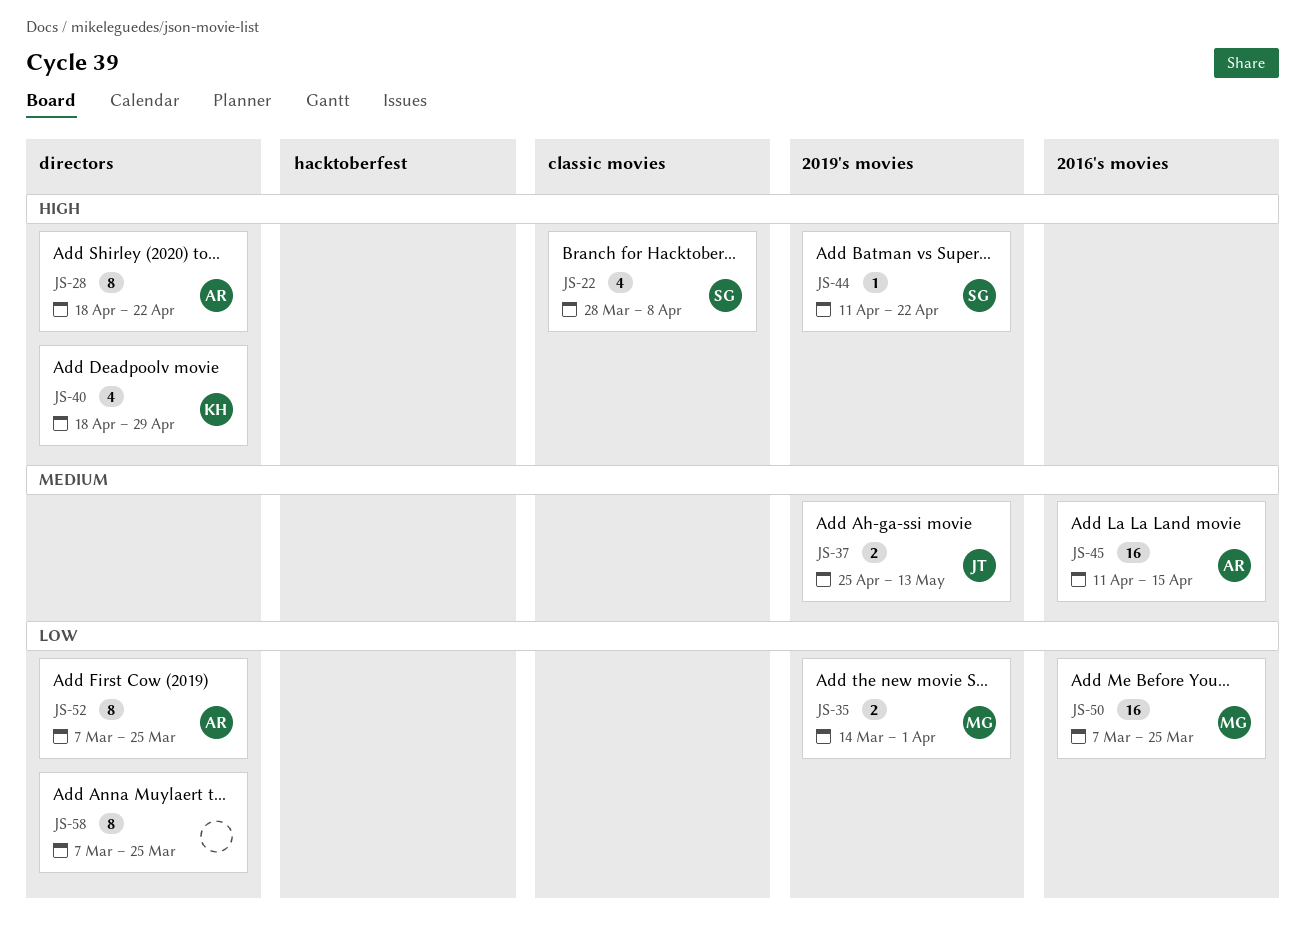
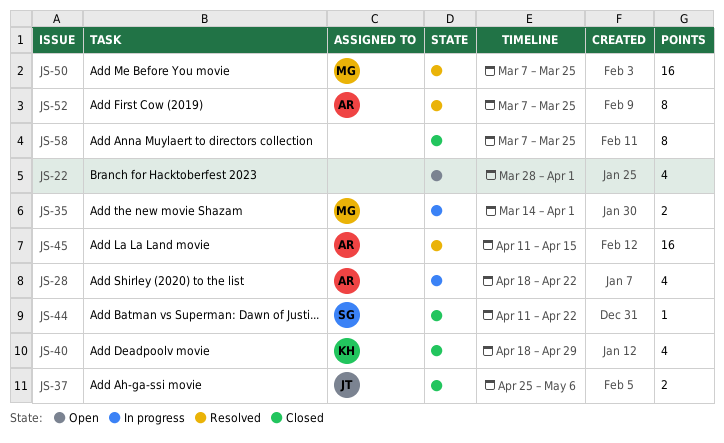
JS-22, owner: SG -> none
JS-22, due: Apr 8 -> Apr 1
JS-28, estimate: 8 -> 4
JS-37, due: May 13 -> May 6

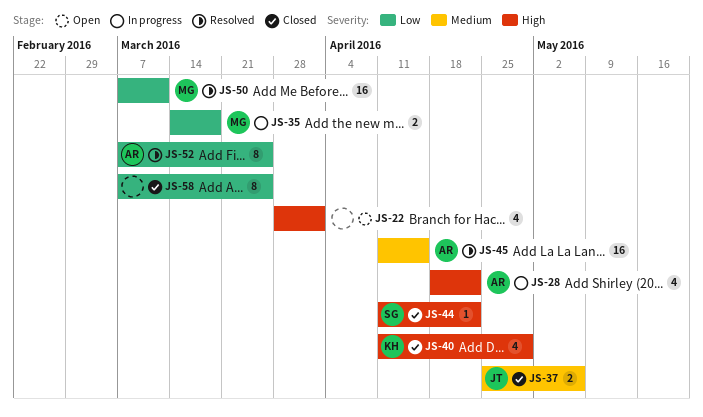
JS-35, due: Apr 1 -> Mar 18
JS-40, start: Apr 18 -> Apr 11
JS-50, due: Mar 25 -> Mar 11

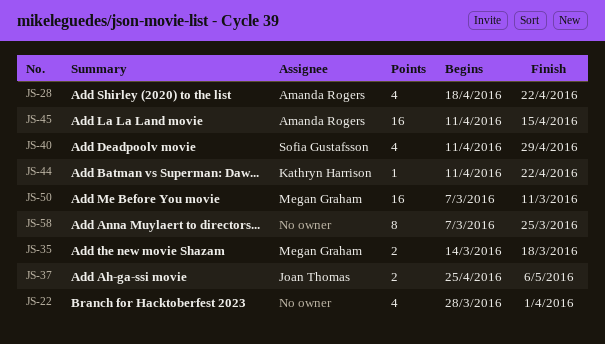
JS-40, owner: Kathryn Harrison -> Sofia Gustafsson
JS-44, owner: Sofia Gustafsson -> Kathryn Harrison
JS-52: present -> none

